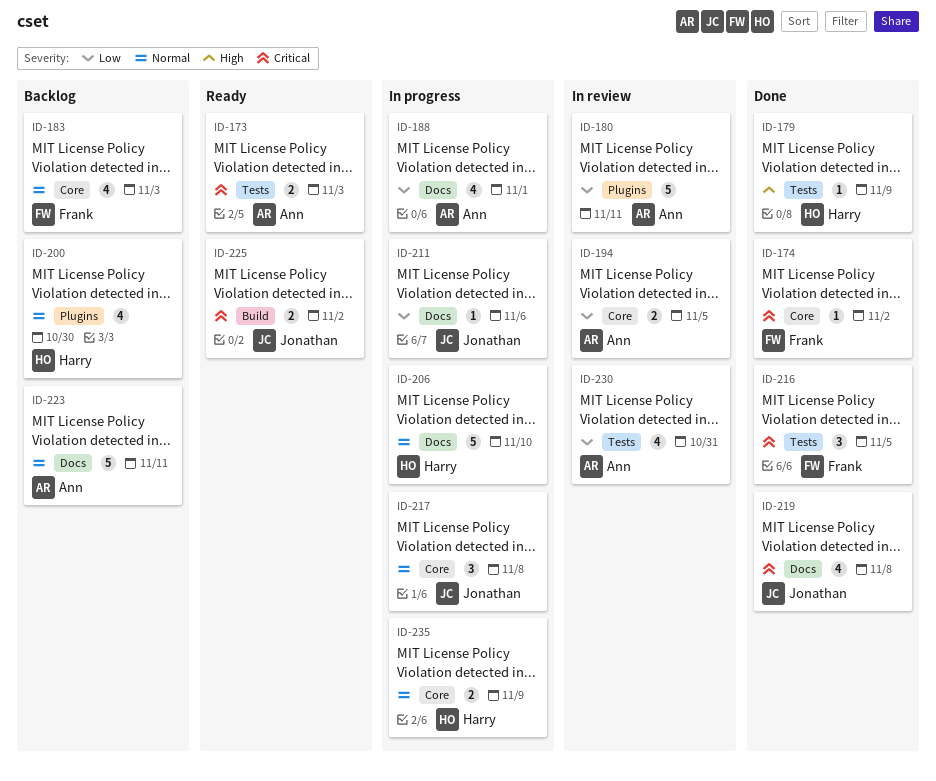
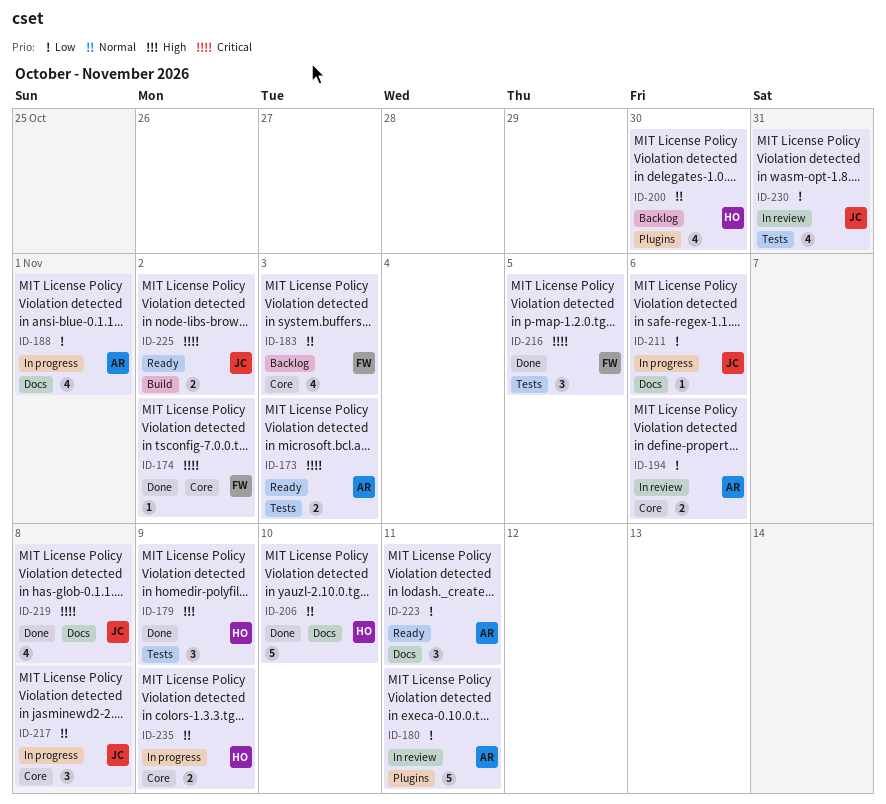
ID-179, estimate: 1 -> 3
ID-194, due: Nov 5 -> Nov 6
ID-206, status: In progress -> Done
ID-223, status: Backlog -> Ready
ID-223, priority: Normal -> Low
ID-223, estimate: 5 -> 3
ID-230, owner: Ann -> Jonathan

